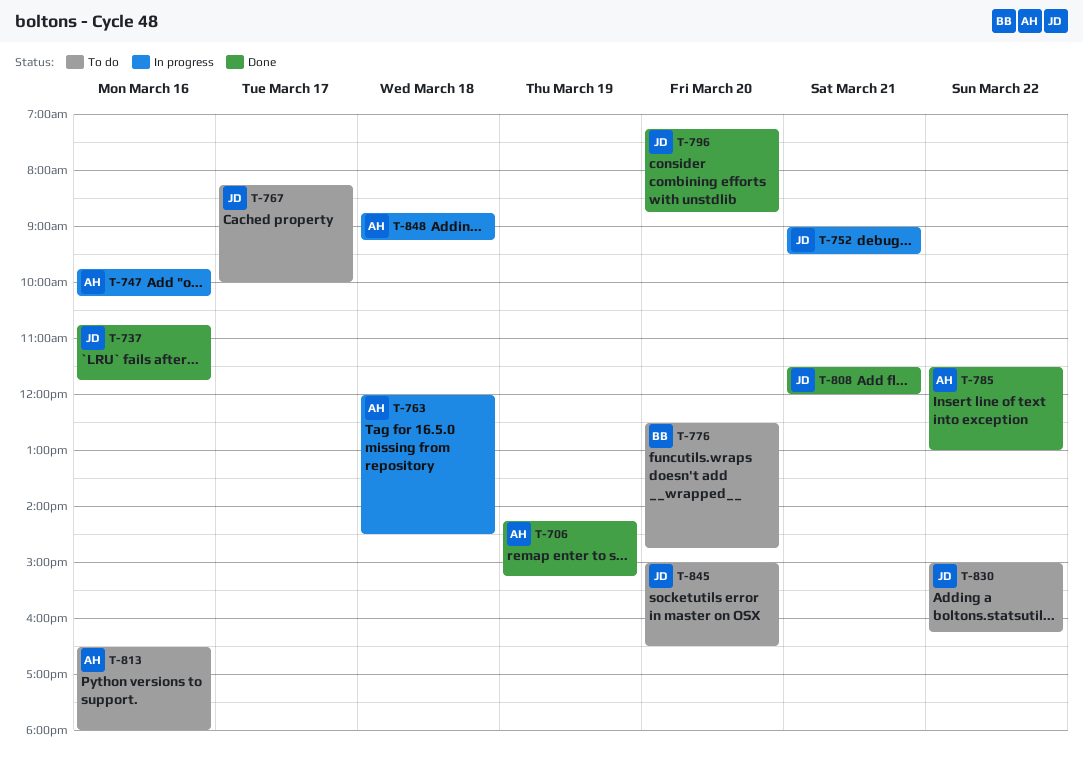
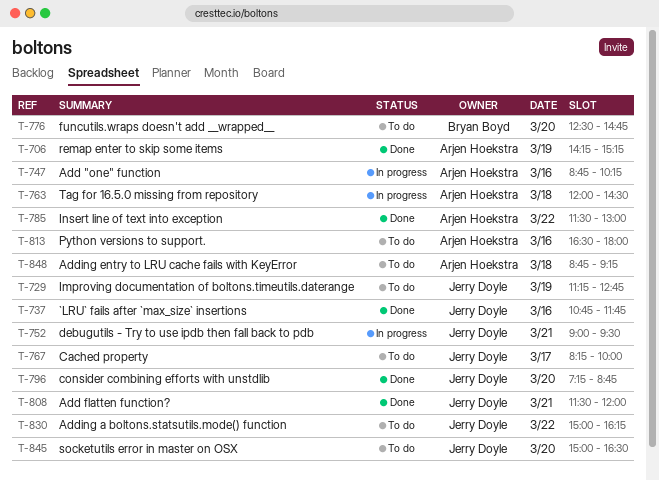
T-729: none -> present
T-747, begins: 09:45 -> 08:45
T-848, status: In progress -> To do

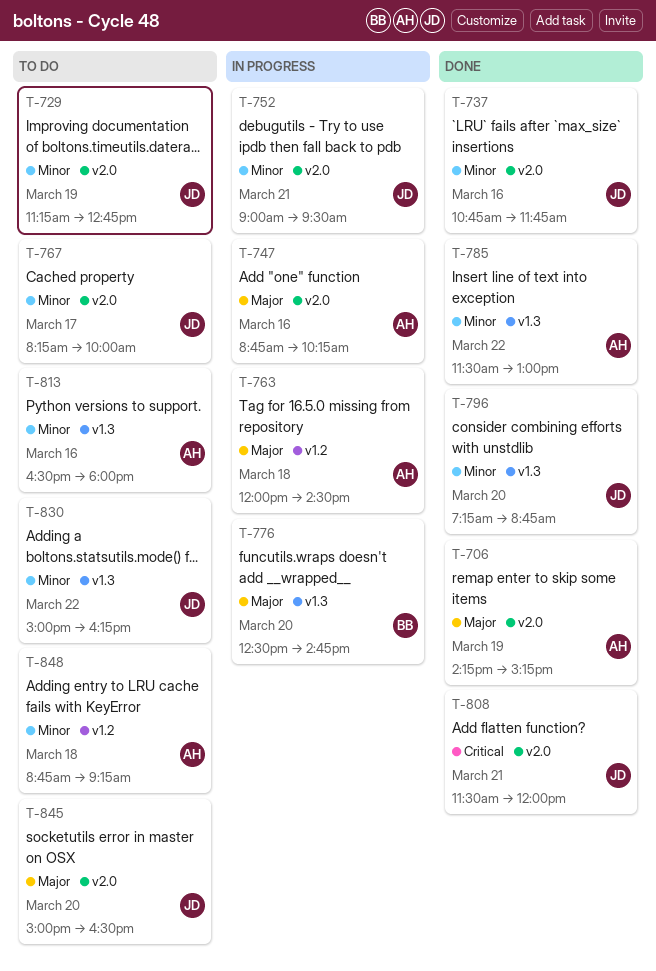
T-776, status: To do -> In progress

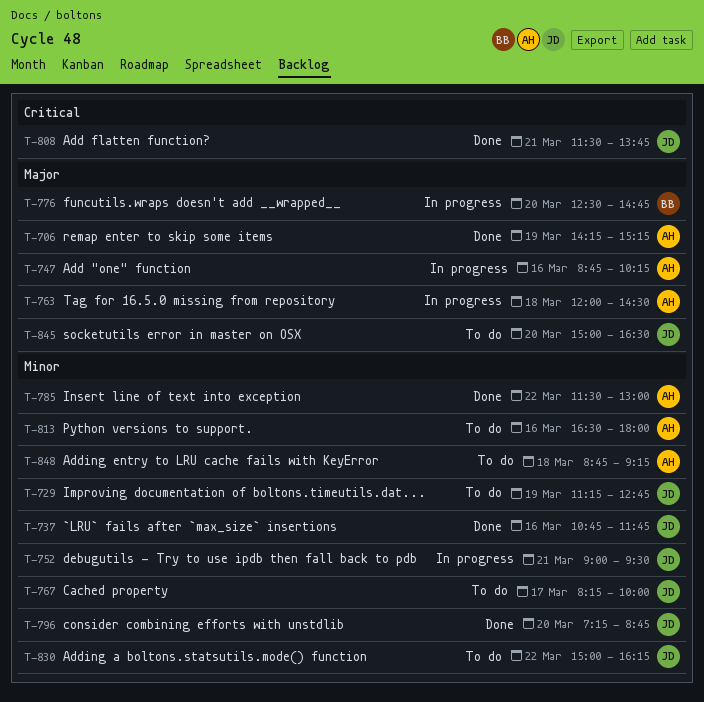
T-808, ends: 12:00 -> 13:45

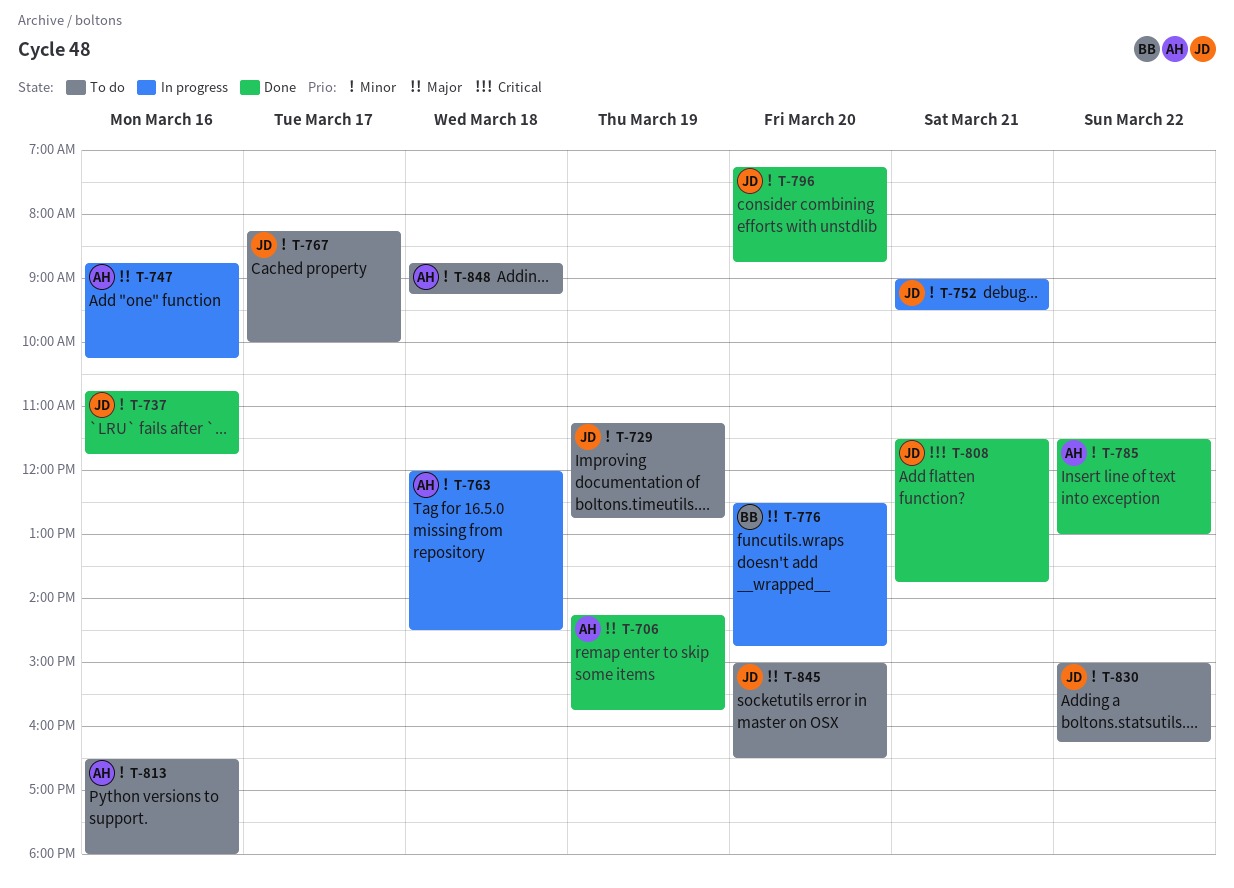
T-706, ends: 15:15 -> 15:45
T-763, priority: Major -> Minor

